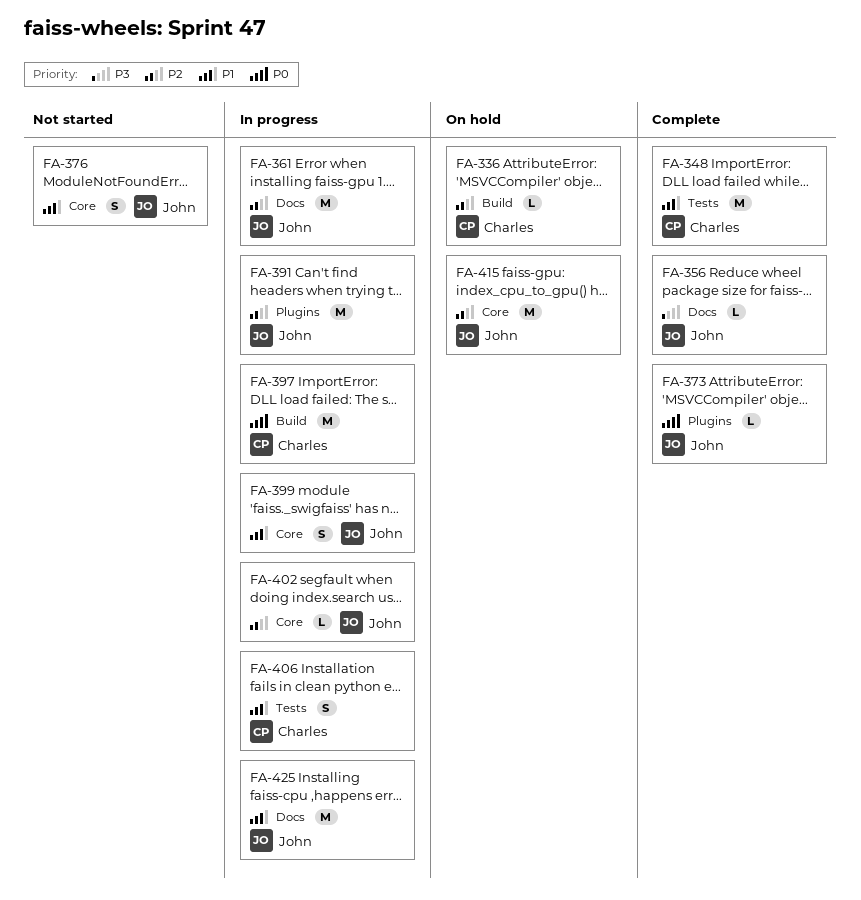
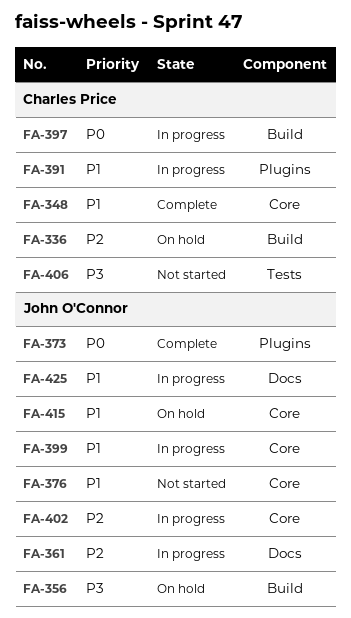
FA-348, label: Tests -> Core
FA-356, status: Complete -> On hold
FA-356, label: Docs -> Build
FA-391, owner: John O'Connor -> Charles Price
FA-391, priority: P2 -> P1
FA-406, status: In progress -> Not started
FA-406, priority: P1 -> P3
FA-415, priority: P2 -> P1

